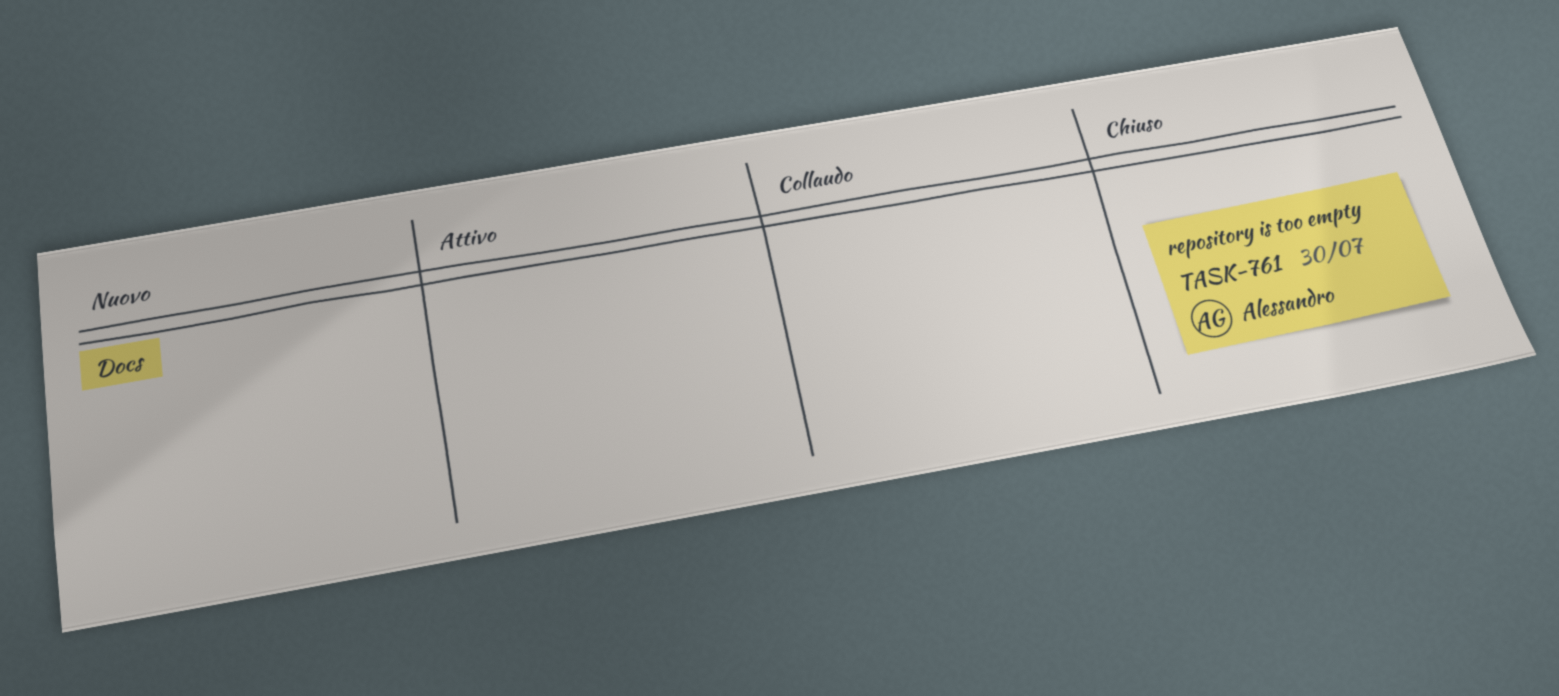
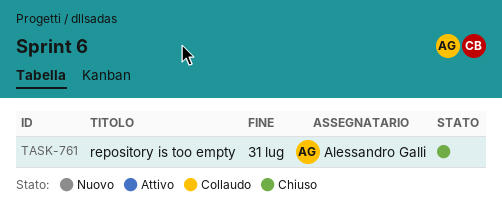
TASK-761, due: Jul 30 -> Jul 31

